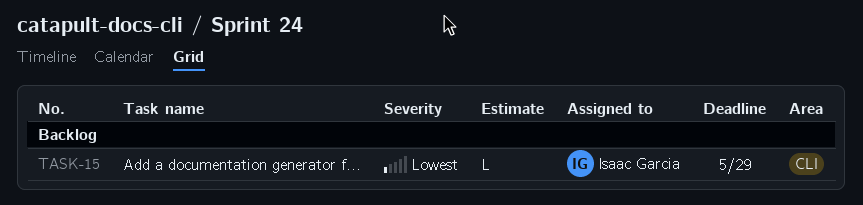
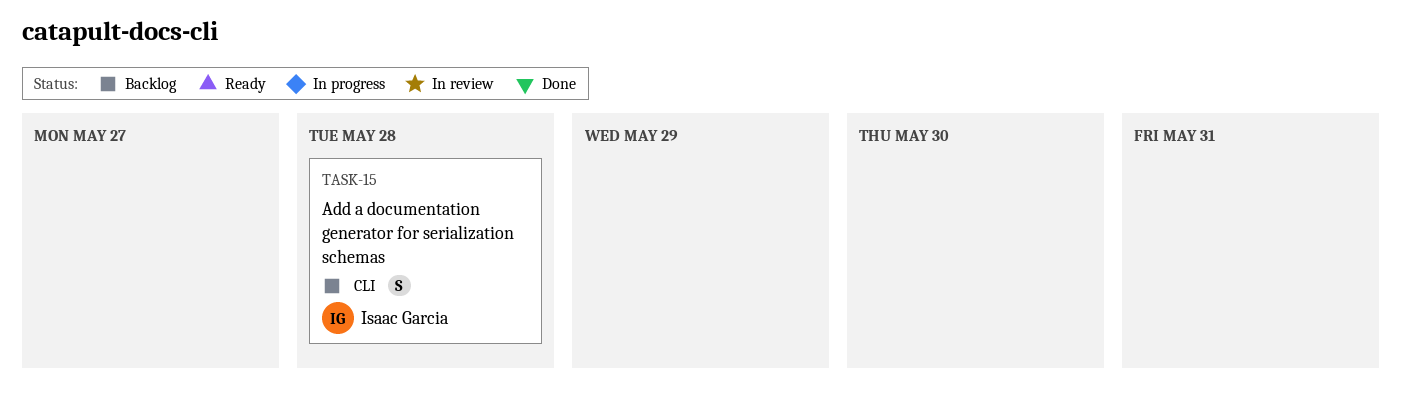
TASK-15, estimate: L -> S
TASK-15, due: May 29 -> May 28

